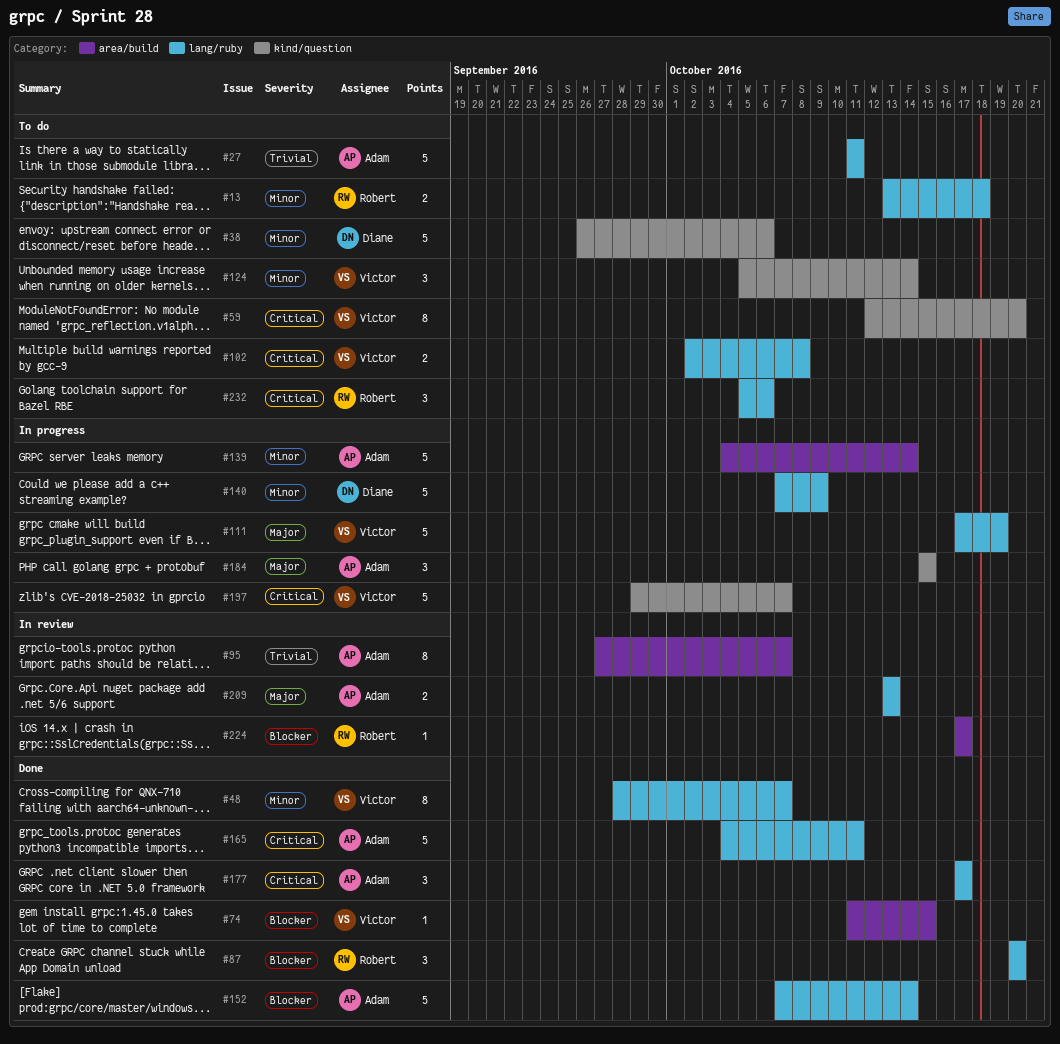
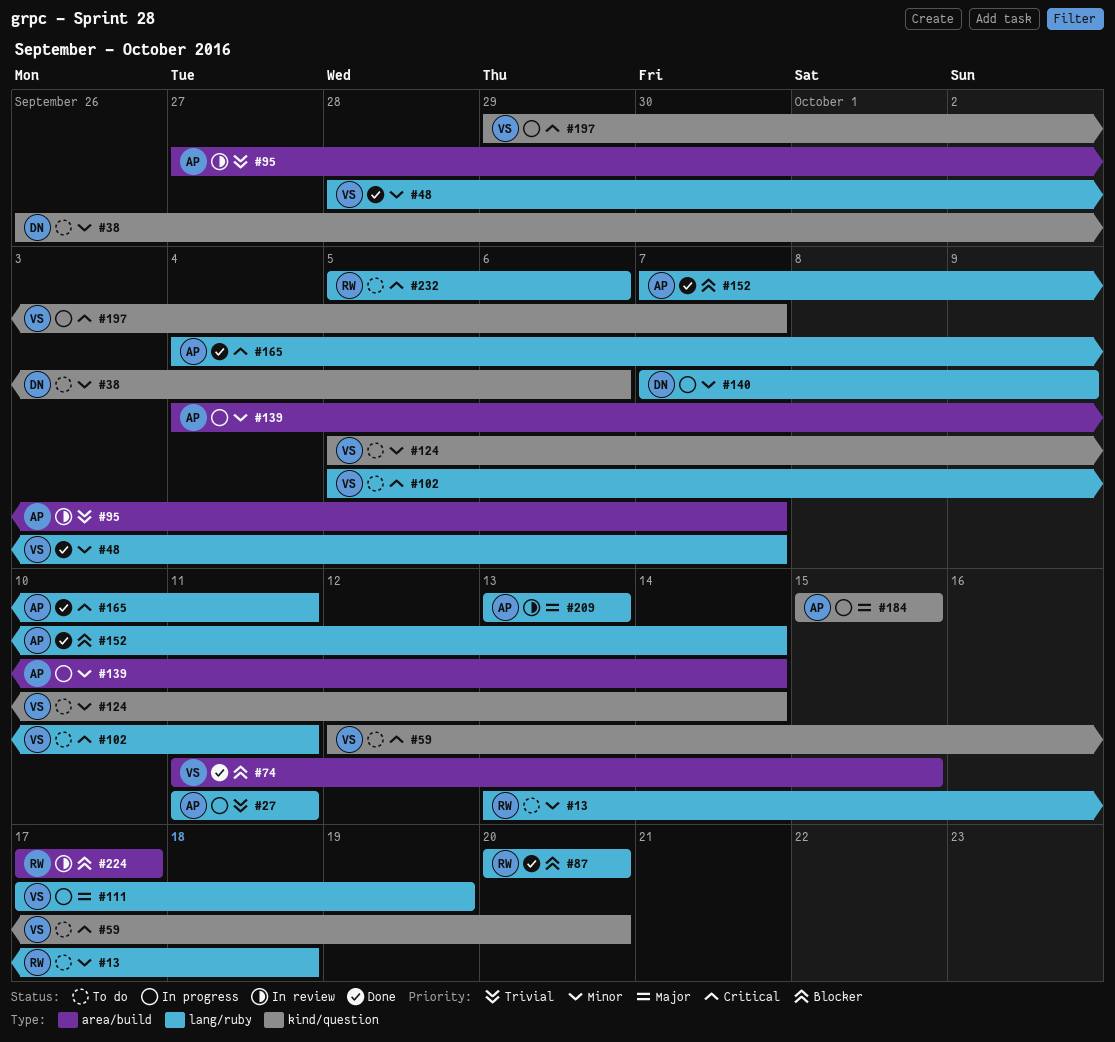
#27, status: To do -> In progress
#102, start: Oct 2 -> Oct 5
#102, due: Oct 8 -> Oct 11
#177: present -> none

